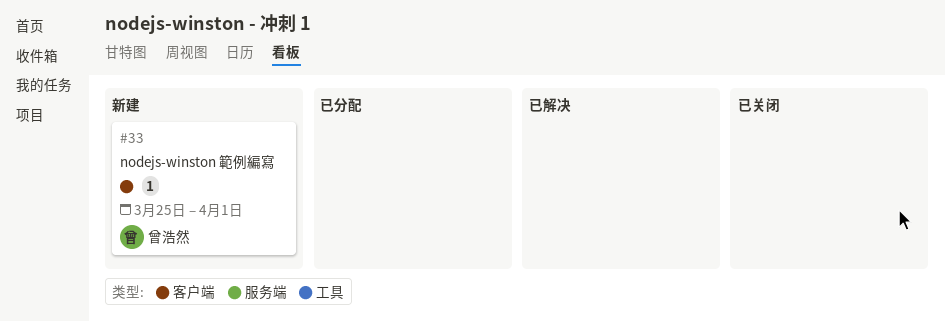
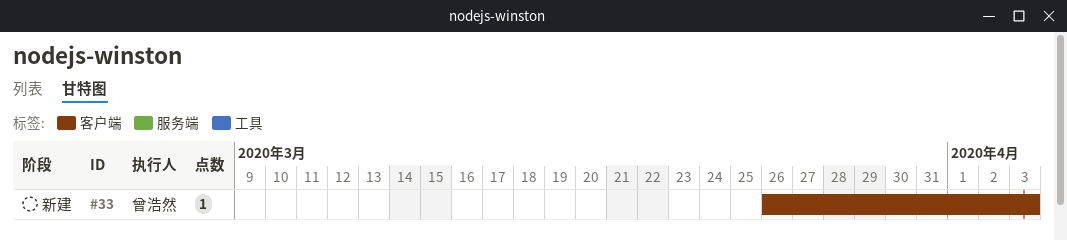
#33, start: Mar 25 -> Mar 26
#33, due: Apr 1 -> Apr 3

